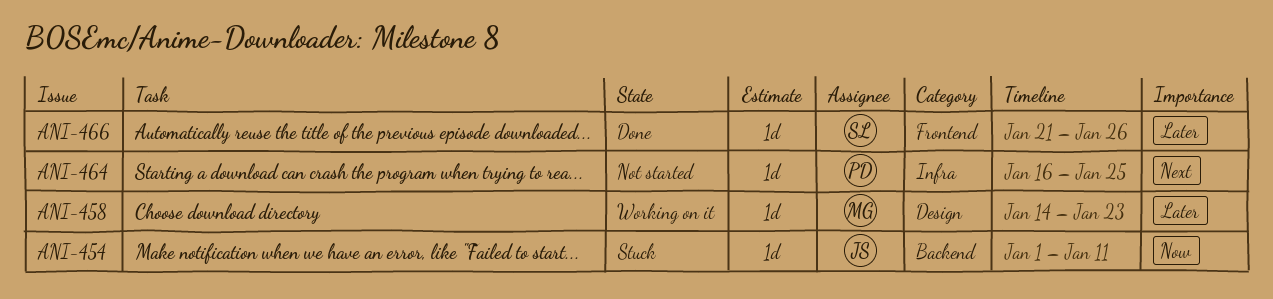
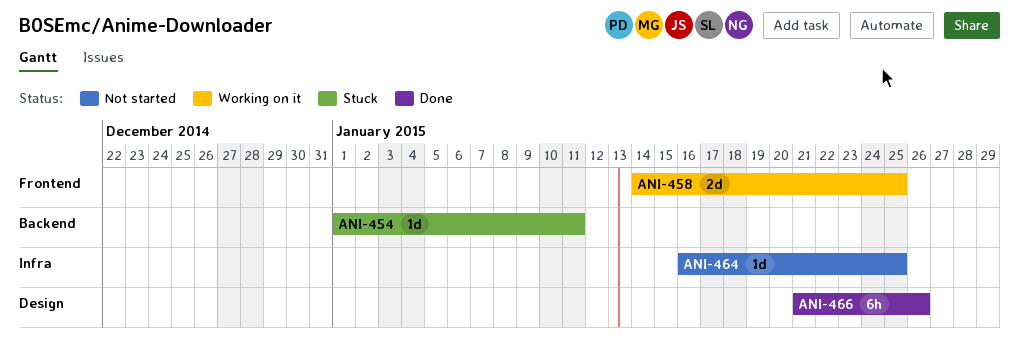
ANI-458, label: Design -> Frontend
ANI-458, estimate: 1d -> 2d
ANI-458, due: Jan 23 -> Jan 25
ANI-466, label: Frontend -> Design
ANI-466, estimate: 1d -> 6h

